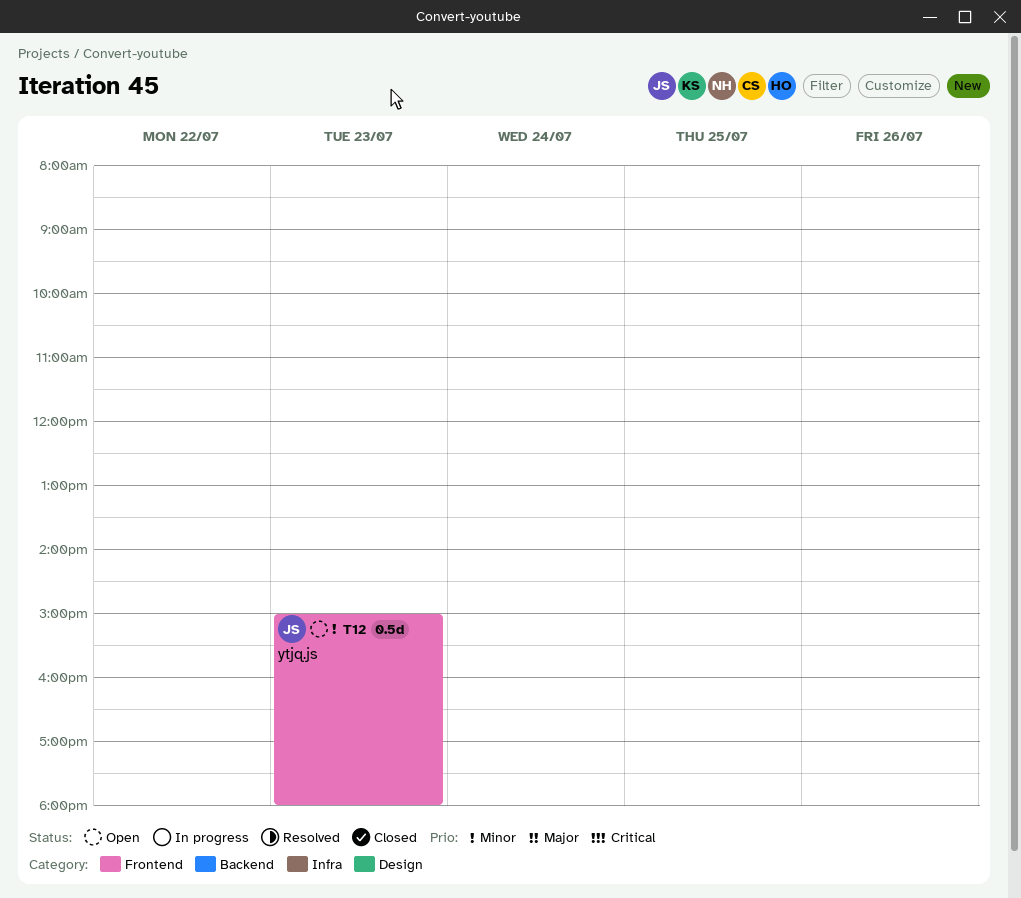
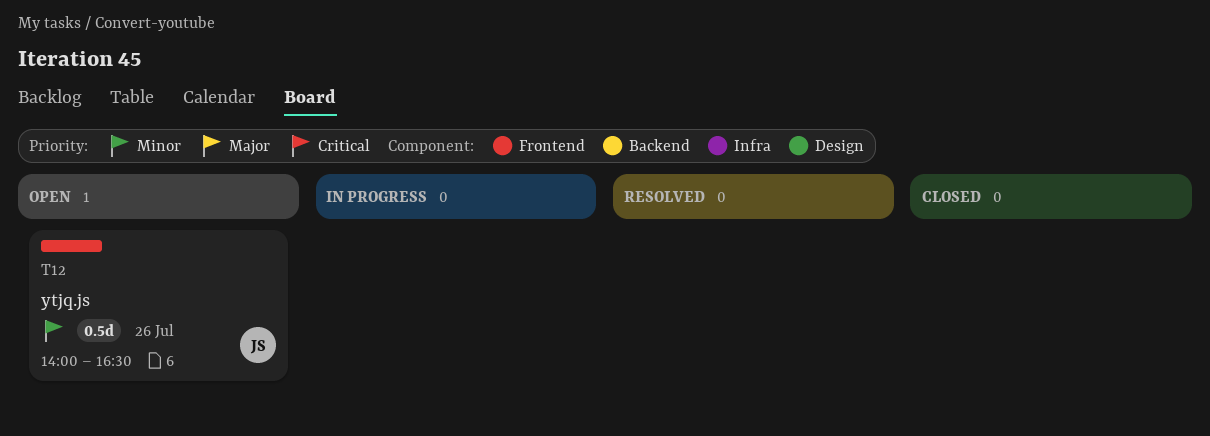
T12, day: Jul 23 -> Jul 26
T12, begins: 15:00 -> 14:00
T12, ends: 18:00 -> 16:30

